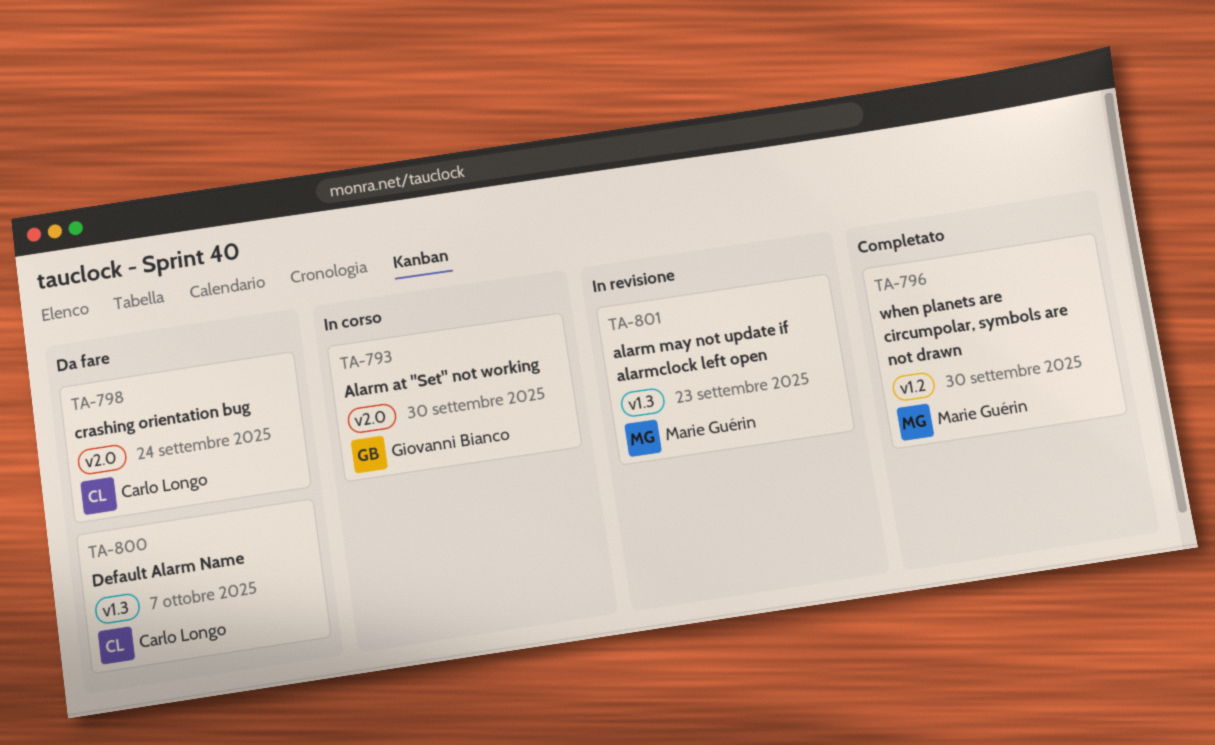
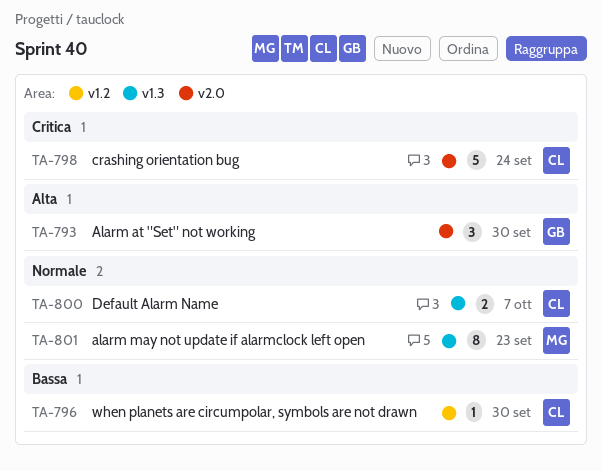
TA-796, owner: Marie Guérin -> Carlo Longo

